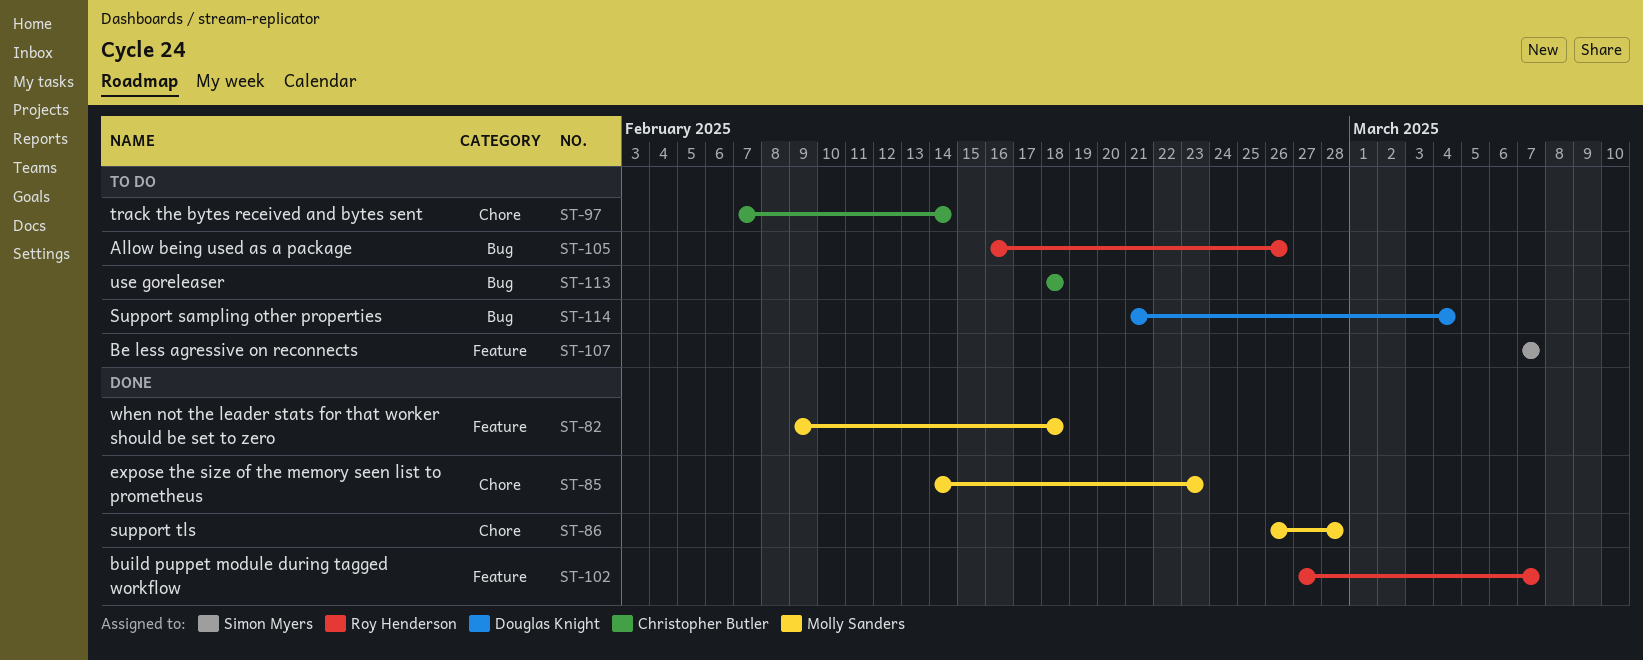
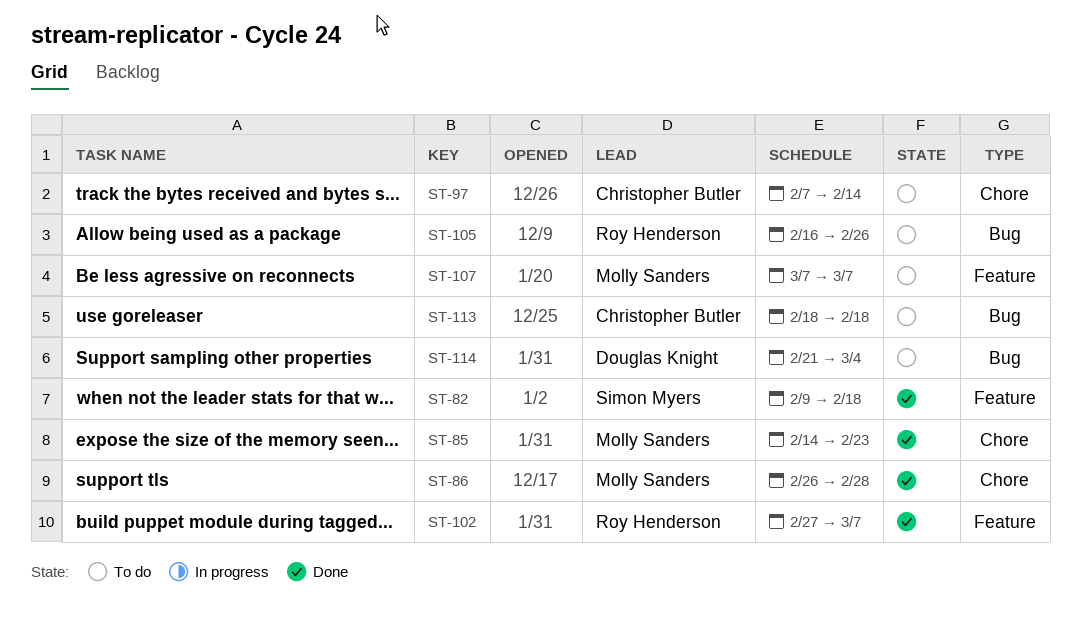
ST-82, owner: Molly Sanders -> Simon Myers
ST-107, owner: Simon Myers -> Molly Sanders

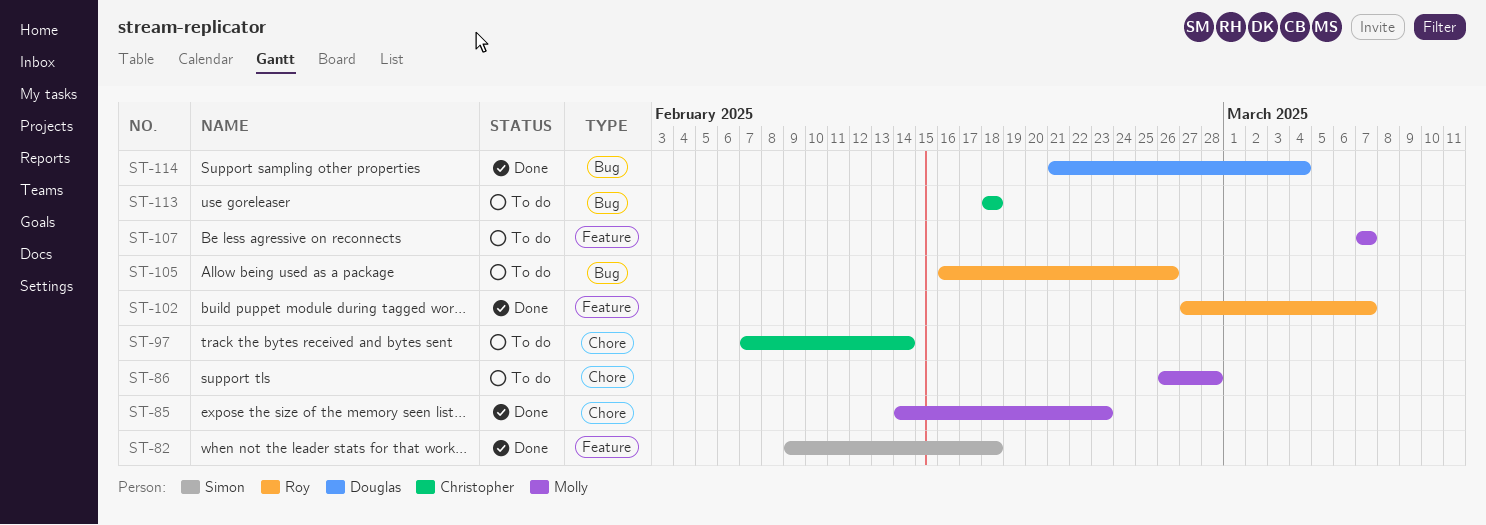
ST-86, status: Done -> To do
ST-114, status: To do -> Done

